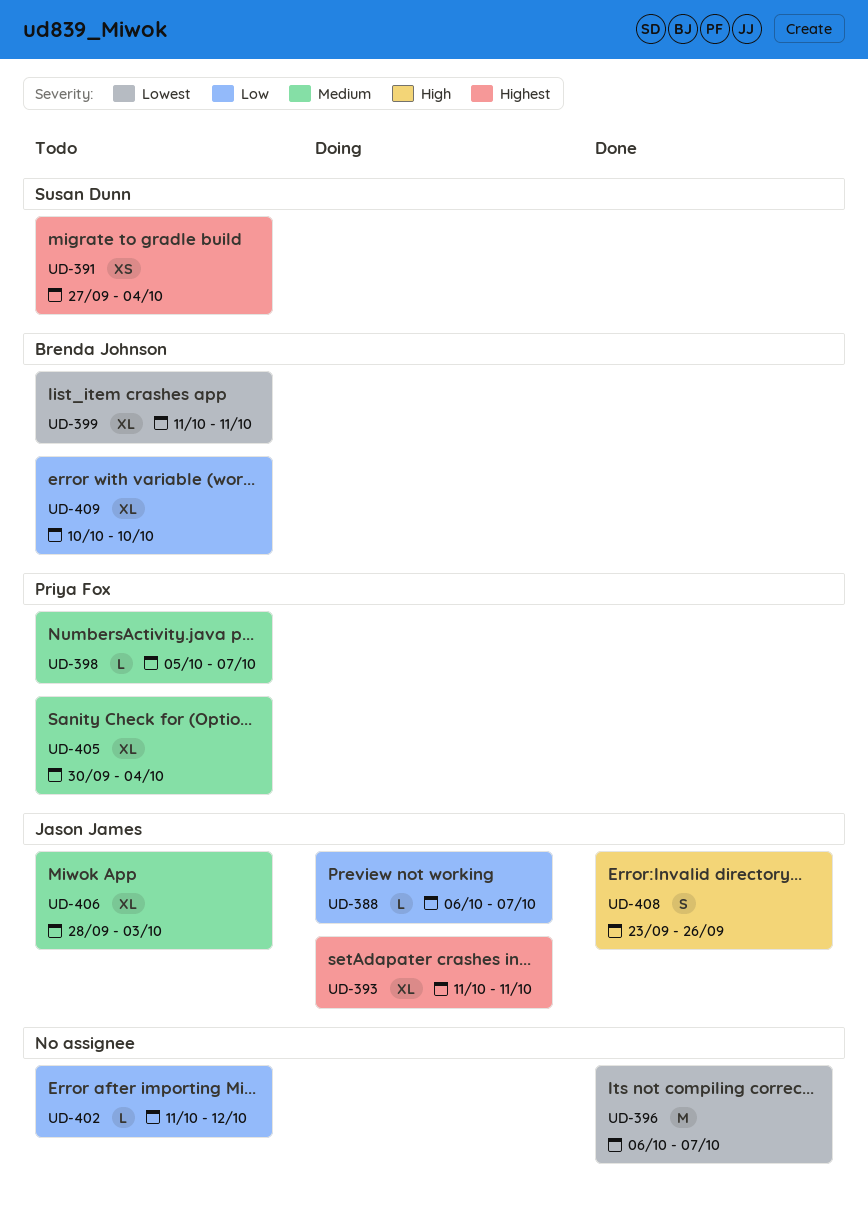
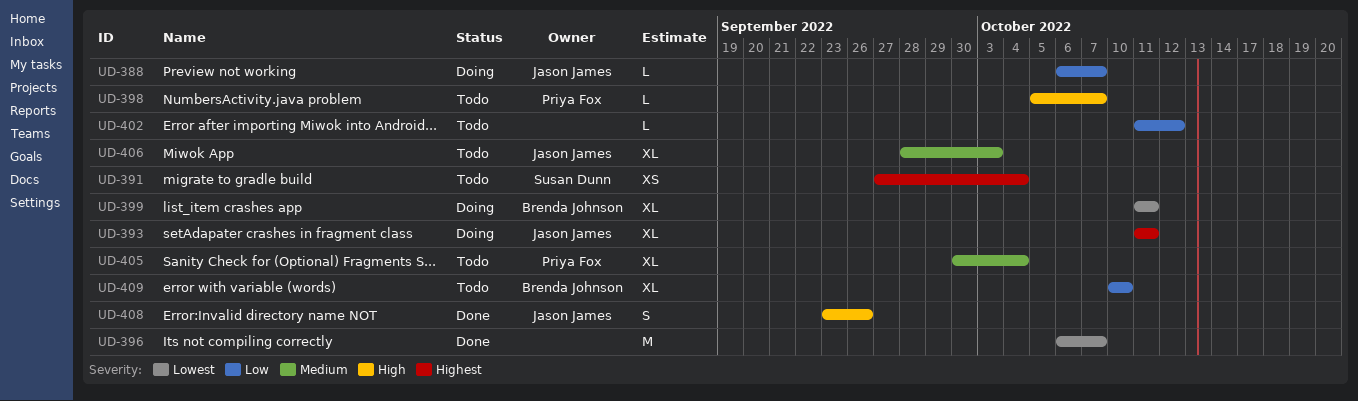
UD-398, priority: Medium -> High
UD-399, status: Todo -> Doing

